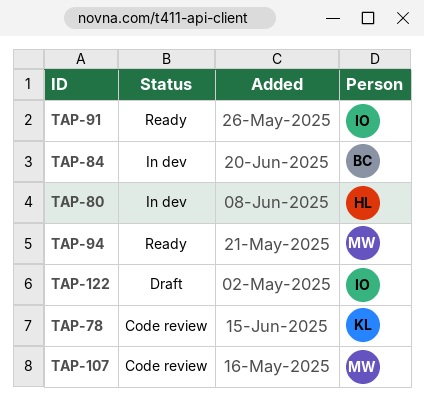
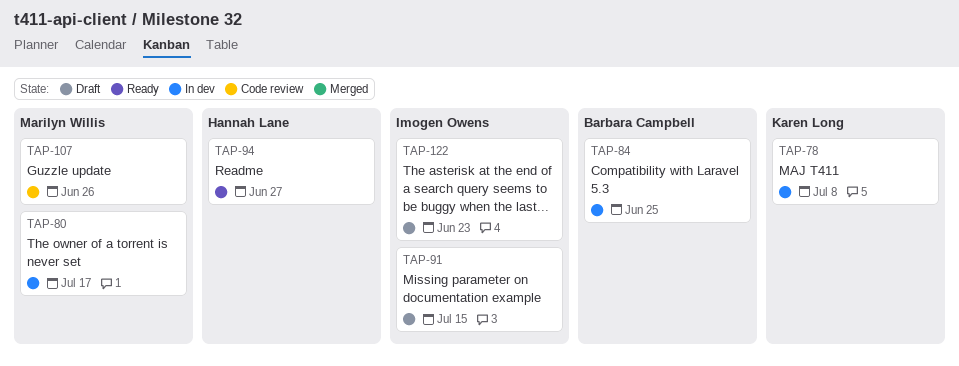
TAP-78, status: Code review -> In dev
TAP-80, owner: Hannah Lane -> Marilyn Willis
TAP-91, status: Ready -> Draft
TAP-94, owner: Marilyn Willis -> Hannah Lane

